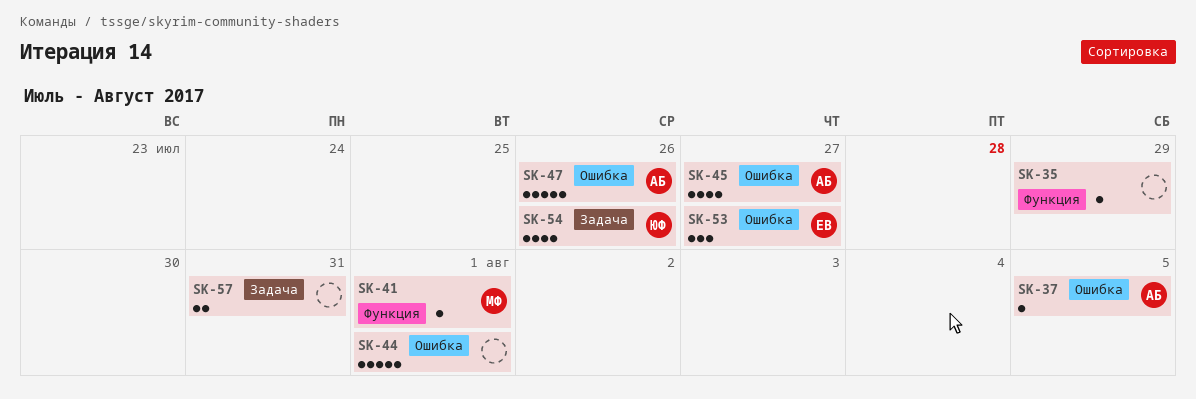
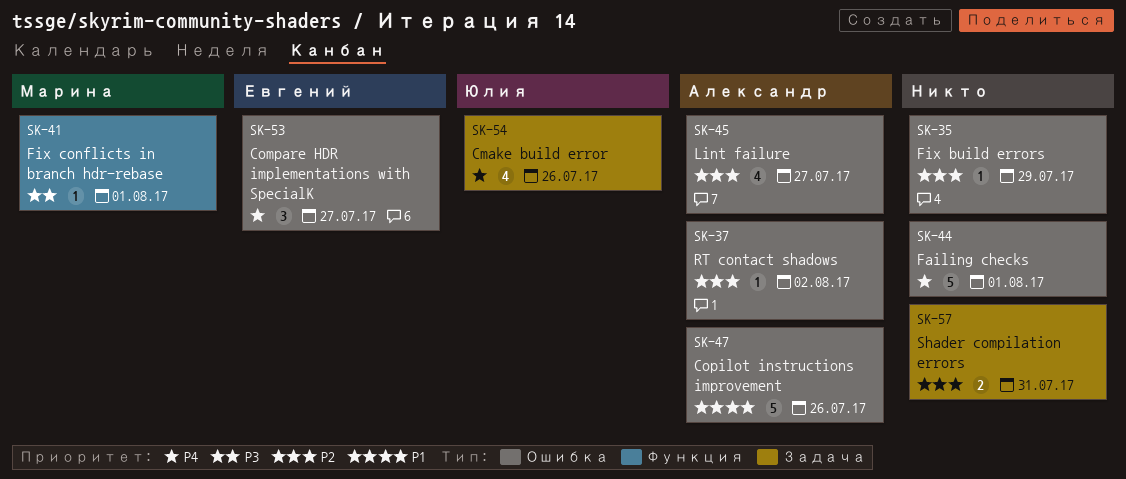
SK-35, label: Функция -> Ошибка
SK-37, due: Aug 5 -> Aug 2

